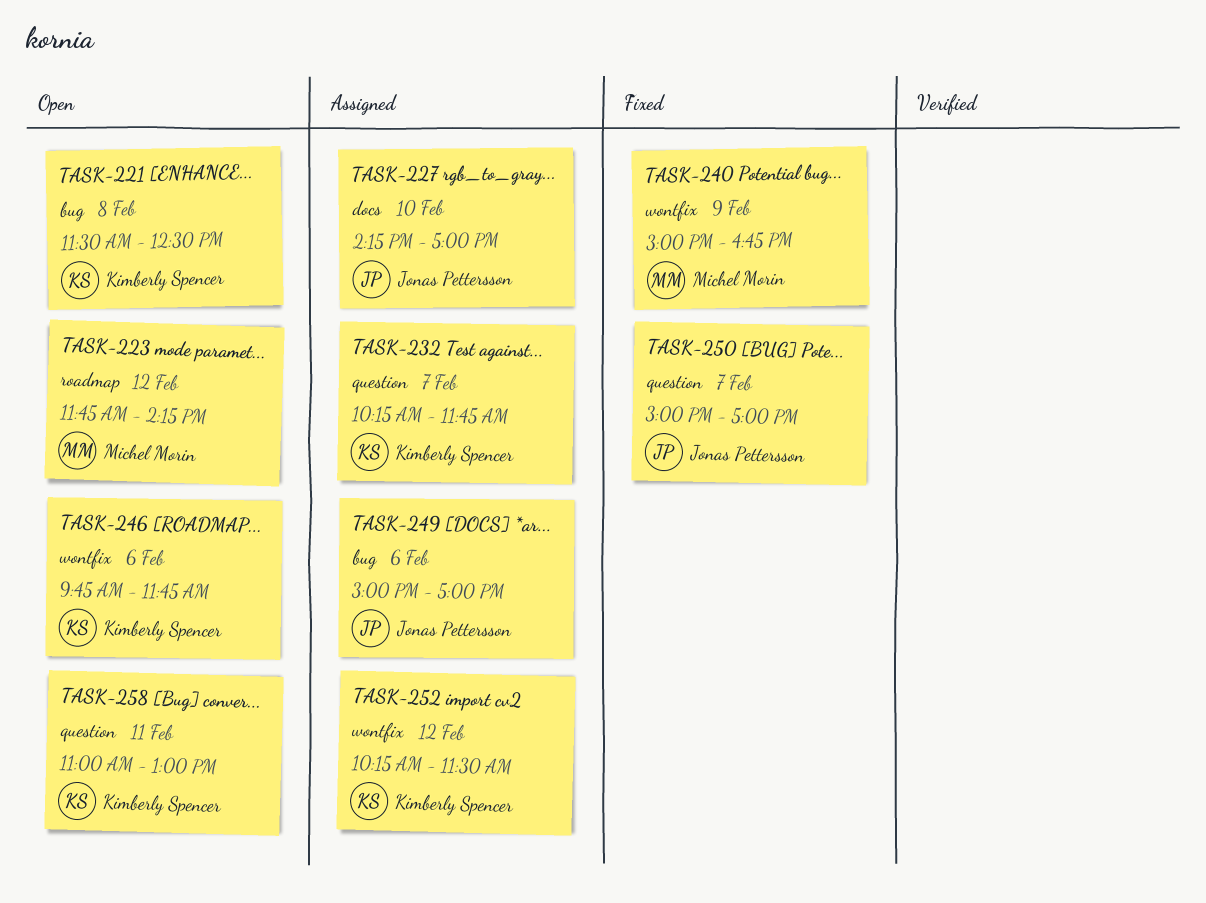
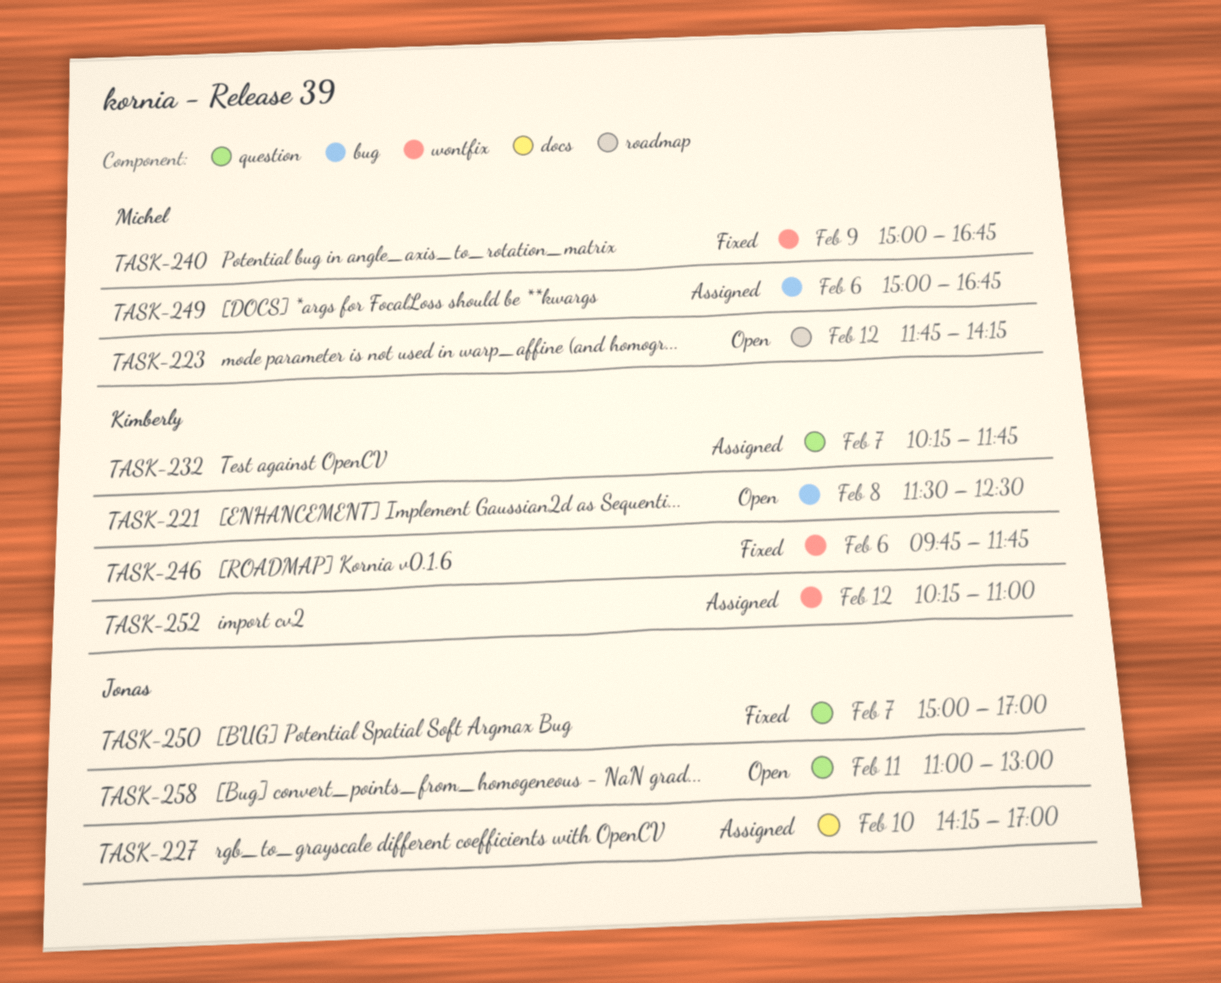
TASK-246, status: Open -> Fixed
TASK-249, owner: Jonas Pettersson -> Michel Morin
TASK-249, ends: 17:00 -> 16:45
TASK-252, ends: 11:30 -> 11:00
TASK-258, owner: Kimberly Spencer -> Jonas Pettersson

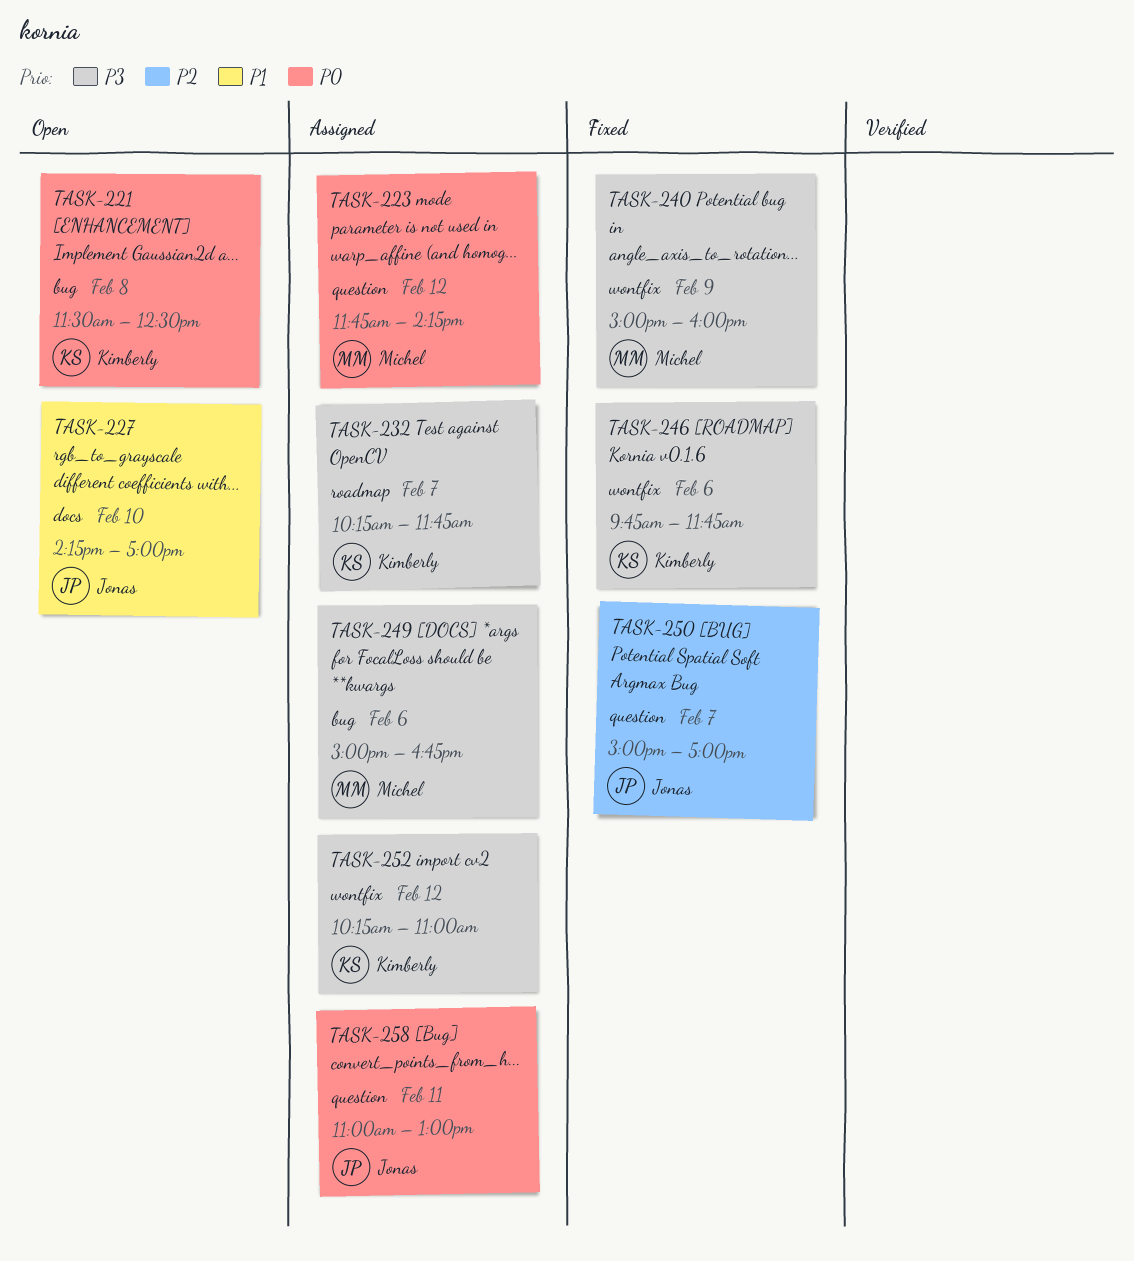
TASK-223, status: Open -> Assigned
TASK-223, label: roadmap -> question
TASK-227, status: Assigned -> Open
TASK-232, label: question -> roadmap
TASK-240, ends: 16:45 -> 16:00
TASK-258, status: Open -> Assigned

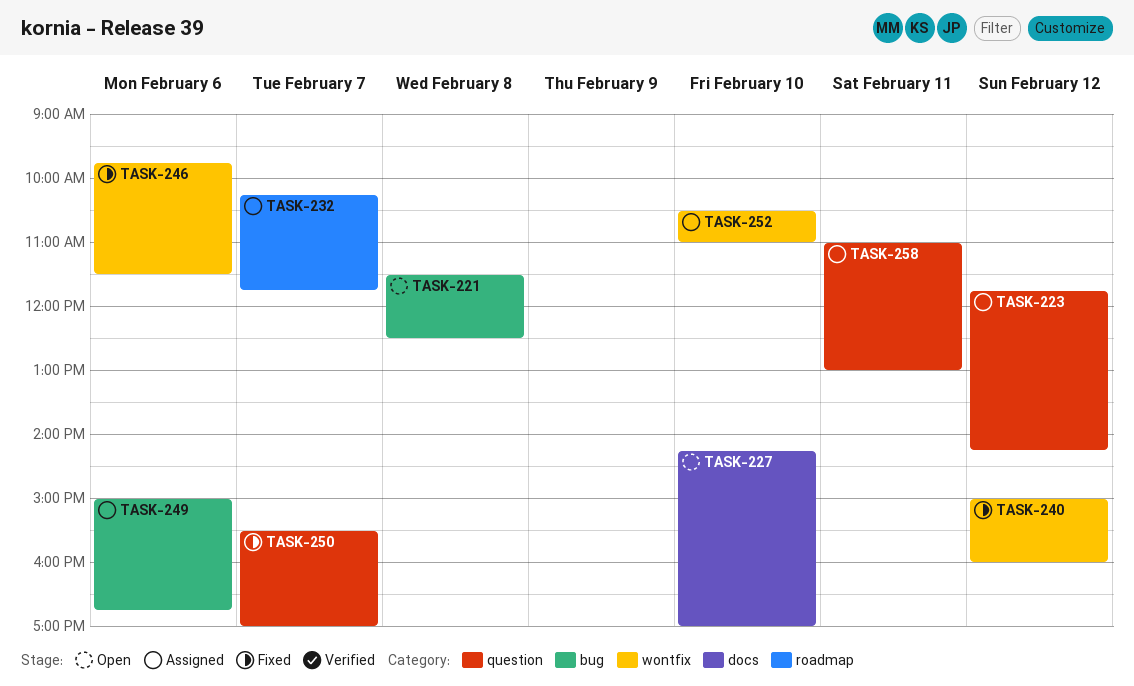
TASK-240, day: Feb 9 -> Feb 12
TASK-246, ends: 11:45 -> 11:30
TASK-250, begins: 15:00 -> 15:30
TASK-252, day: Feb 12 -> Feb 10
TASK-252, begins: 10:15 -> 10:30

